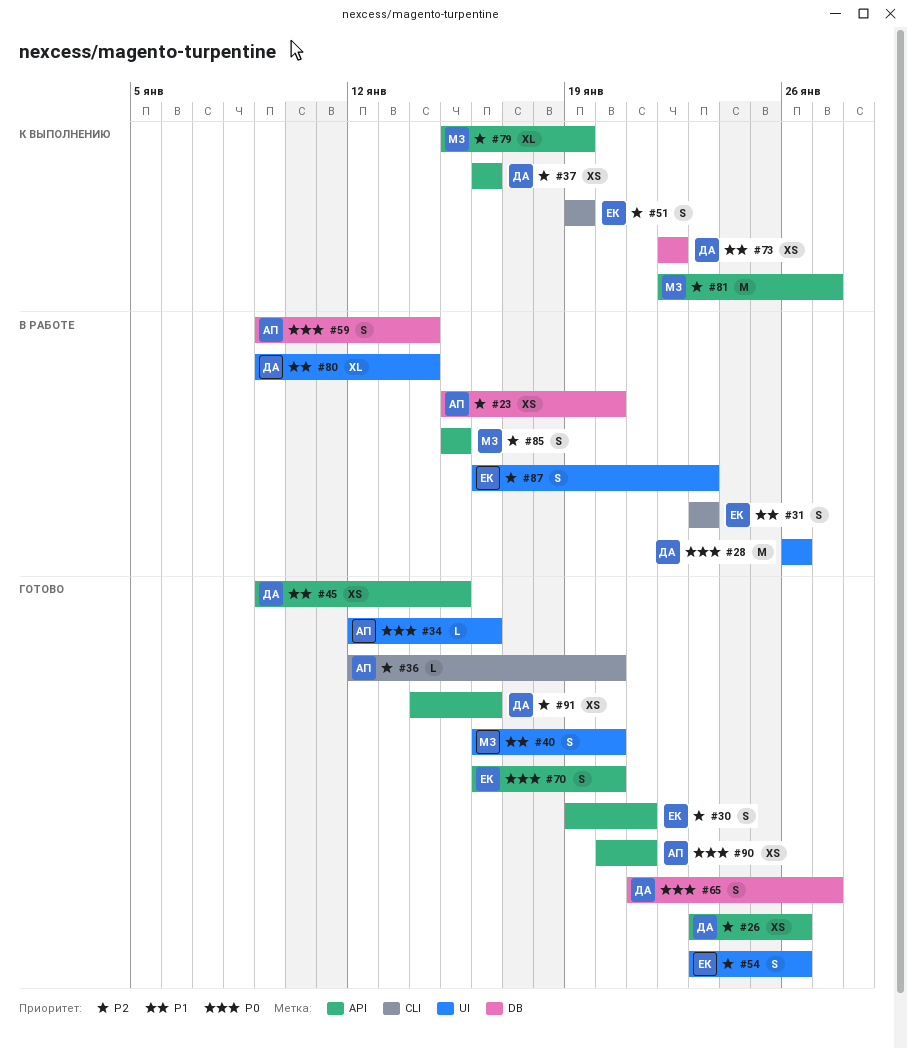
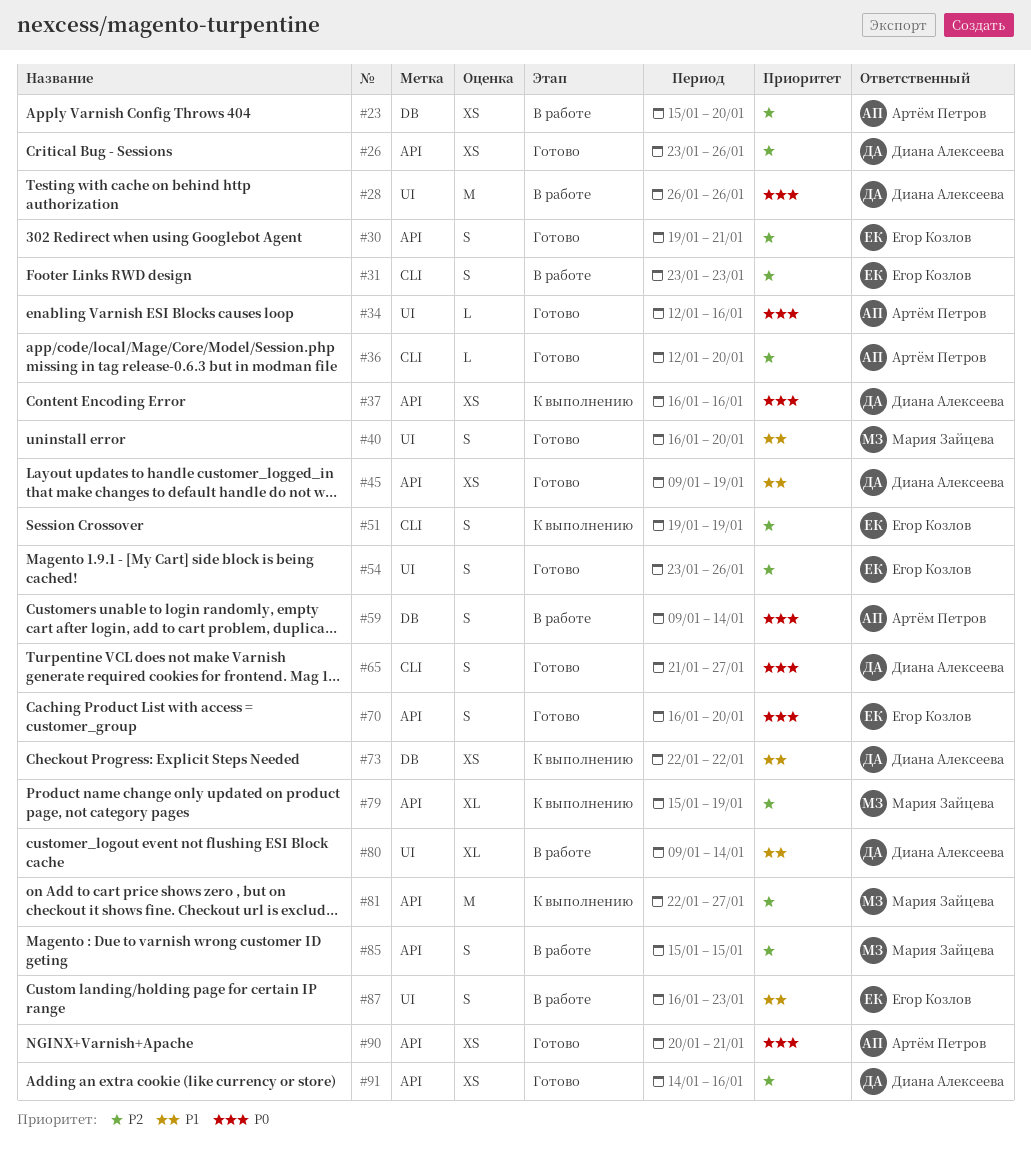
#31, priority: P1 -> P2
#37, priority: P2 -> P0
#45, due: Jan 15 -> Jan 19
#65, label: DB -> CLI
#87, priority: P2 -> P1

